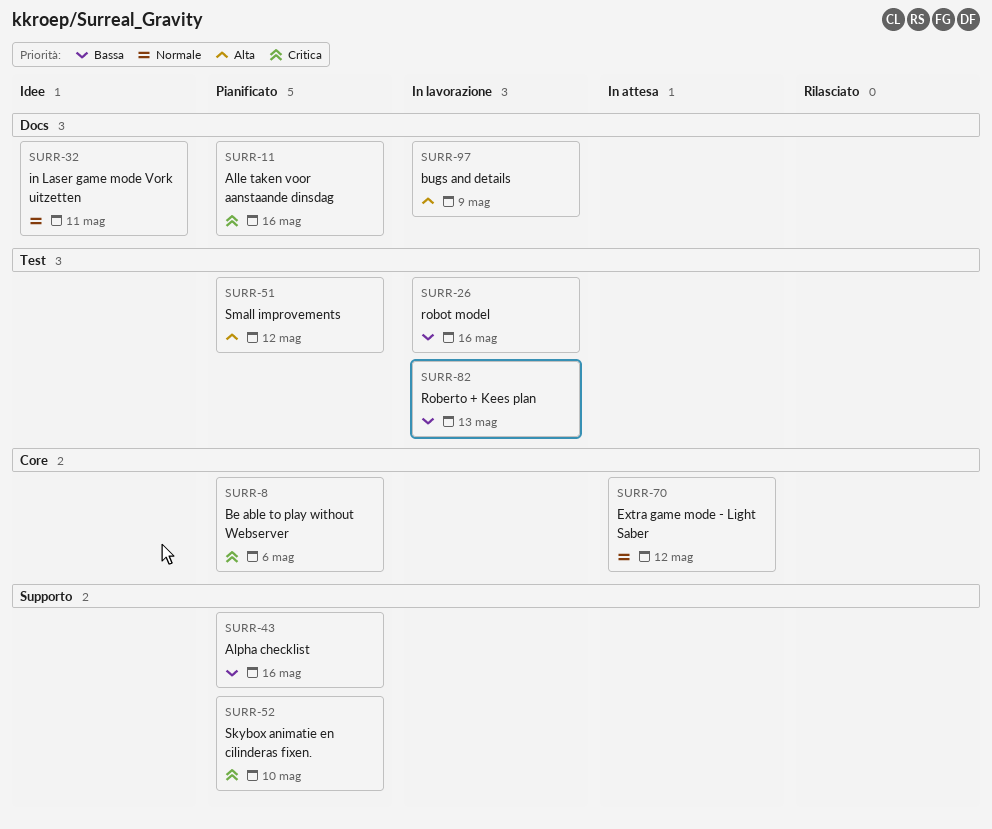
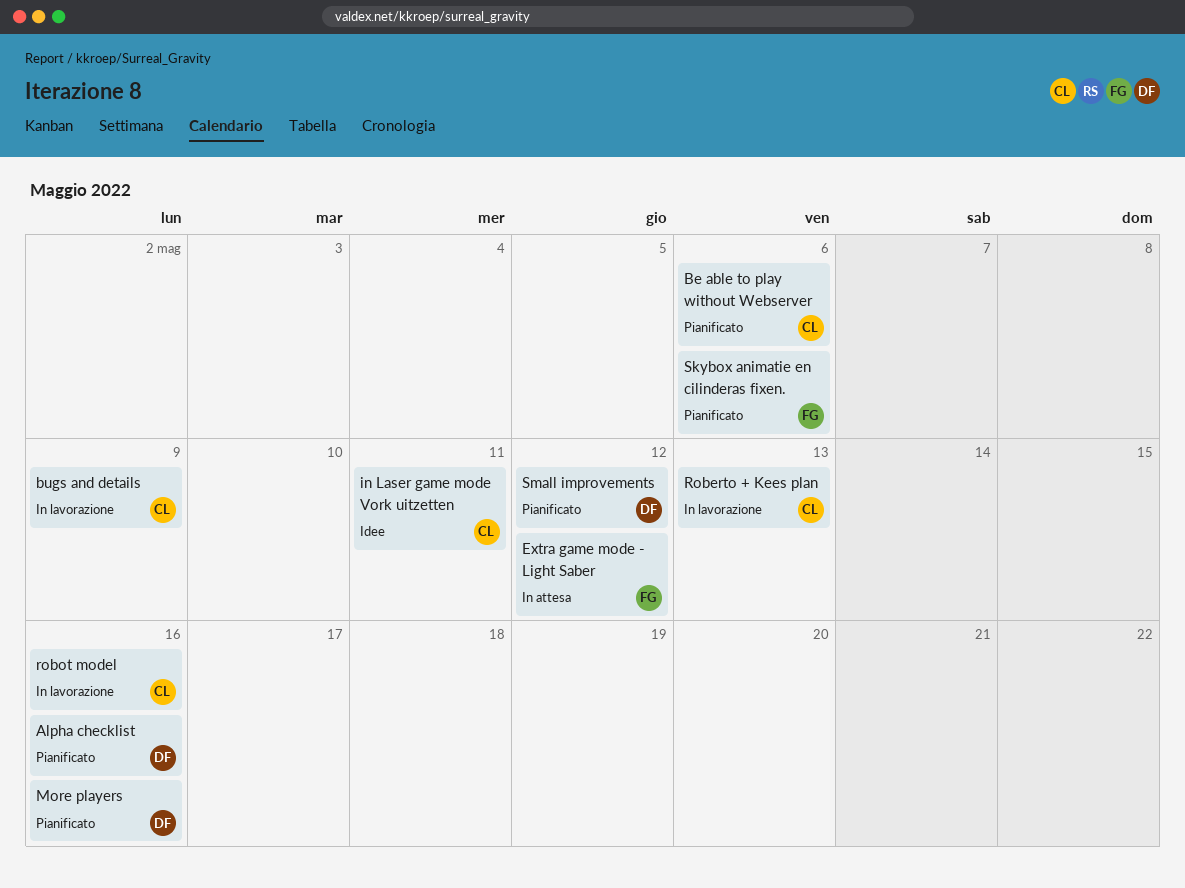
Alle taken voor aanstaande dinsdag: present -> none
More players: none -> present
Skybox animatie en cilinderas fixen., due: May 10 -> May 6

